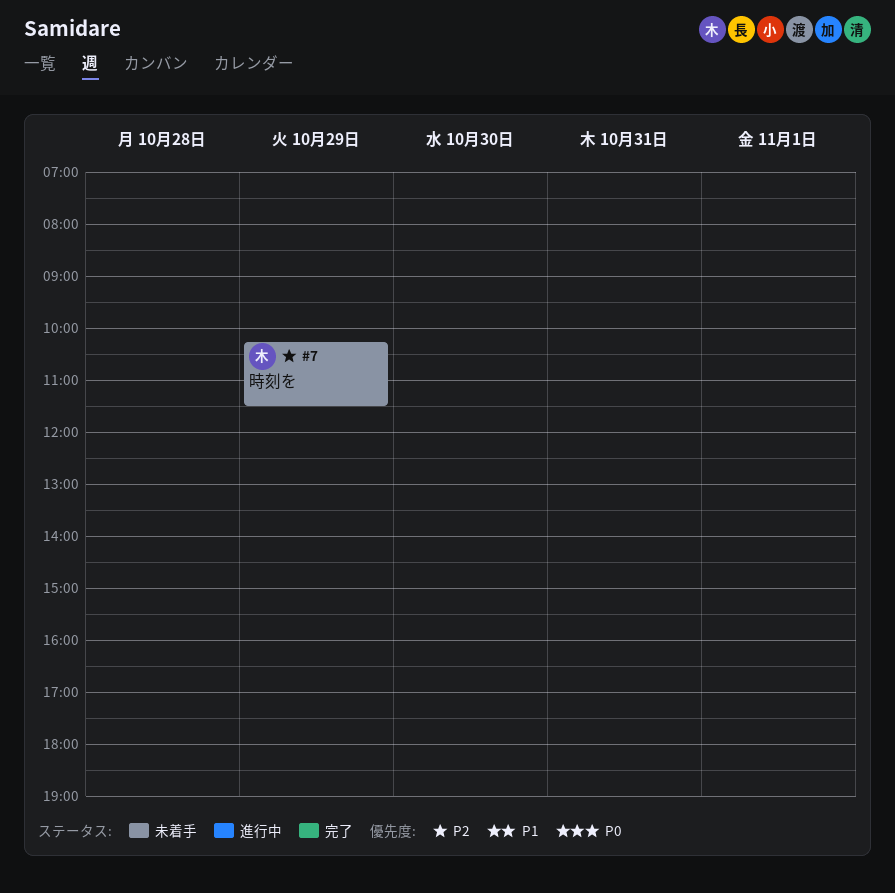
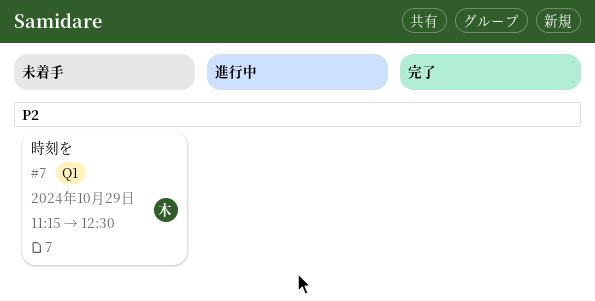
#7, begins: 10:15 -> 11:15
#7, ends: 11:30 -> 12:30

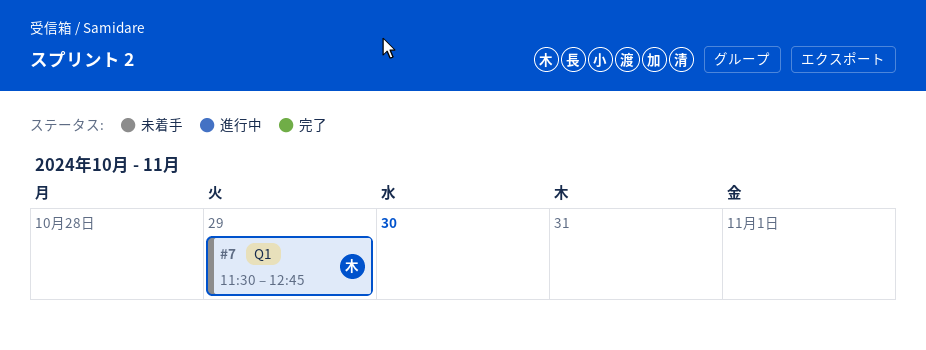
#7, begins: 11:15 -> 11:30
#7, ends: 12:30 -> 12:45

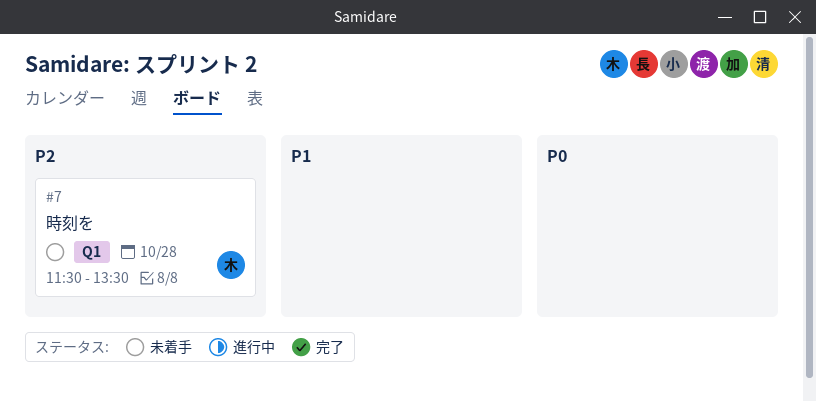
#7, day: Oct 29 -> Oct 28
#7, ends: 12:45 -> 13:30

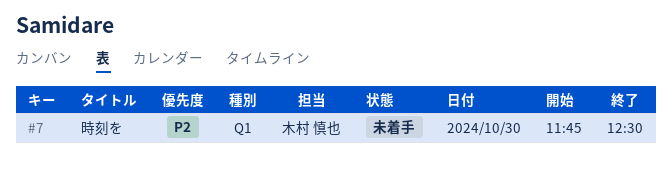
#7, day: Oct 28 -> Oct 30
#7, begins: 11:30 -> 11:45
#7, ends: 13:30 -> 12:30

